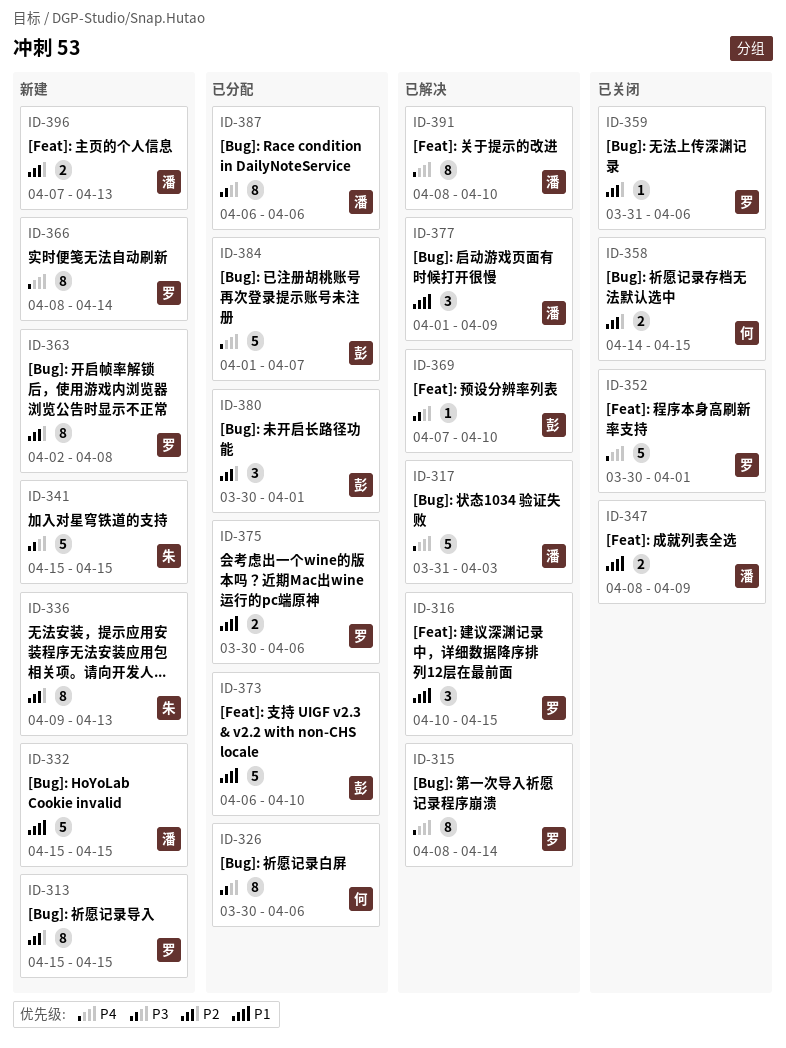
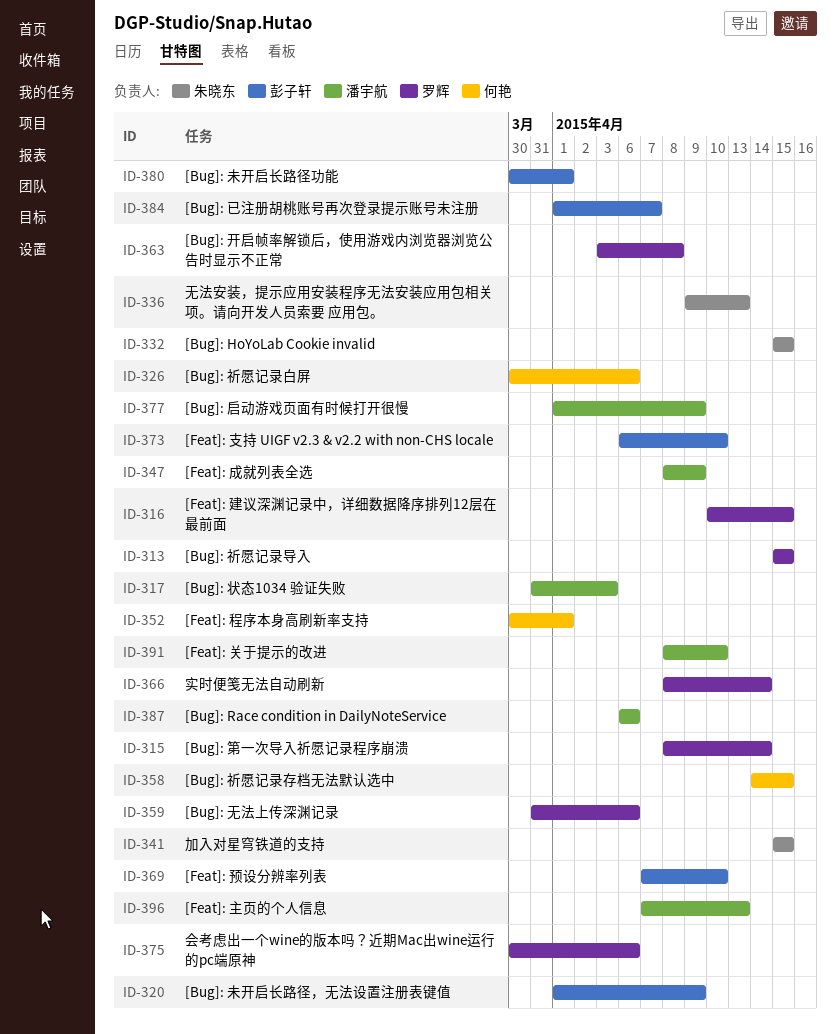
ID-320: none -> present
ID-332, owner: 潘宇航 -> 朱晓东
ID-352, owner: 罗辉 -> 何艳
ID-363, start: Apr 2 -> Apr 3

